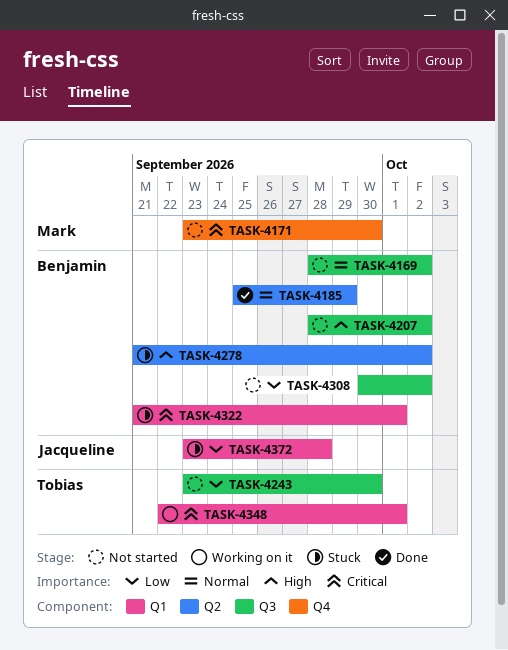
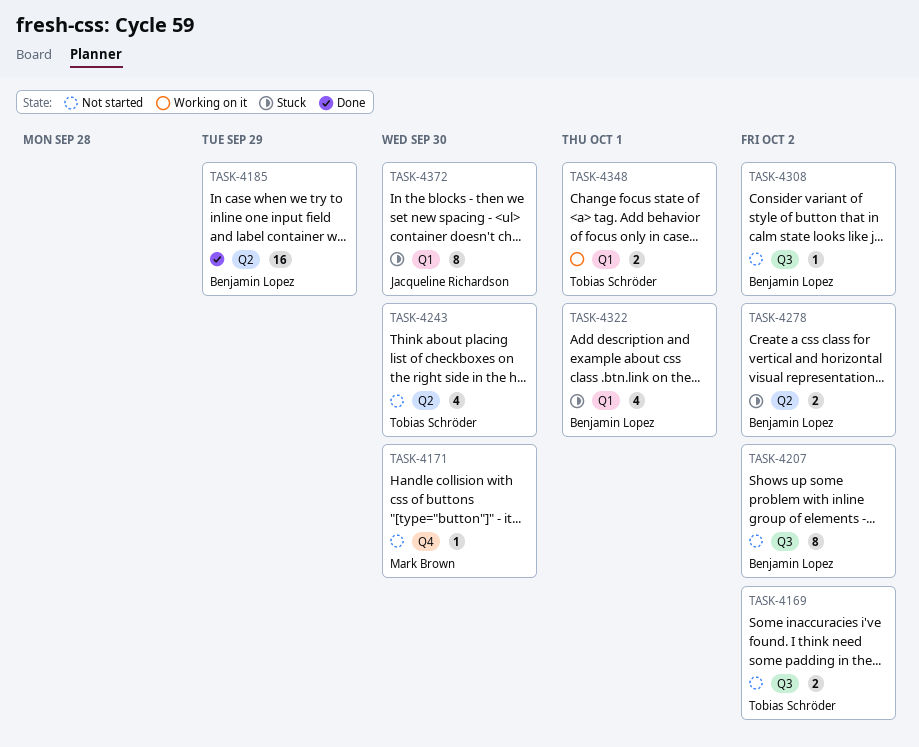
TASK-4169, owner: Benjamin Lopez -> Tobias Schröder
TASK-4243, label: Q3 -> Q2
TASK-4372, due: Sep 28 -> Sep 30

